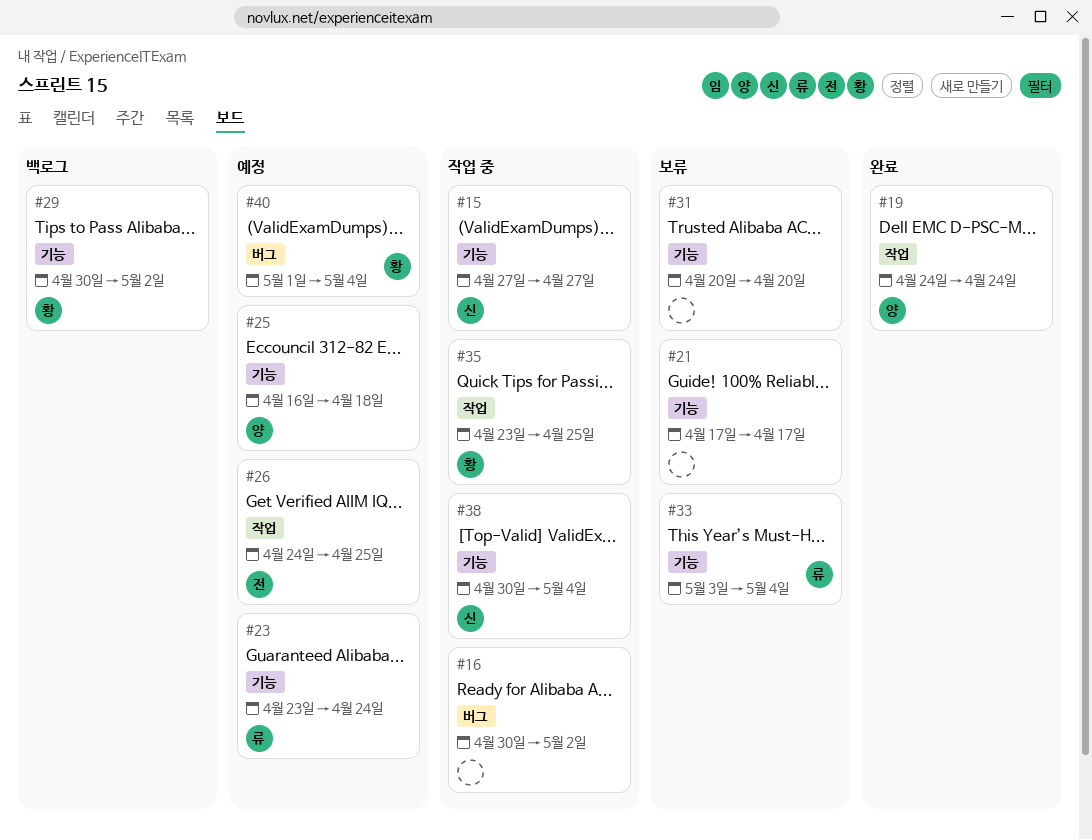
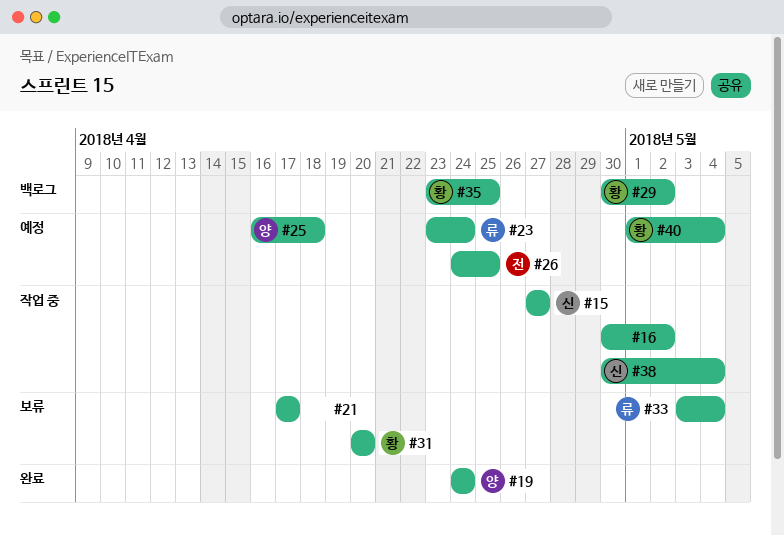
#31, owner: none -> 황
#35, status: 작업 중 -> 백로그

